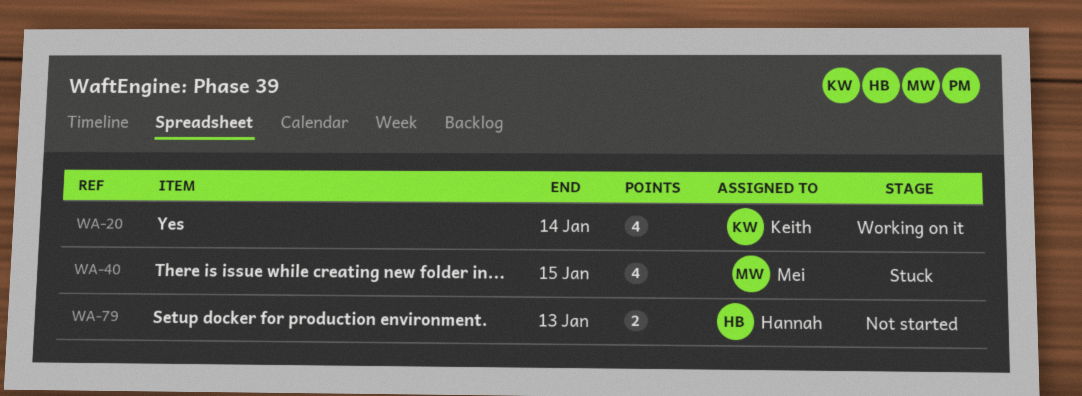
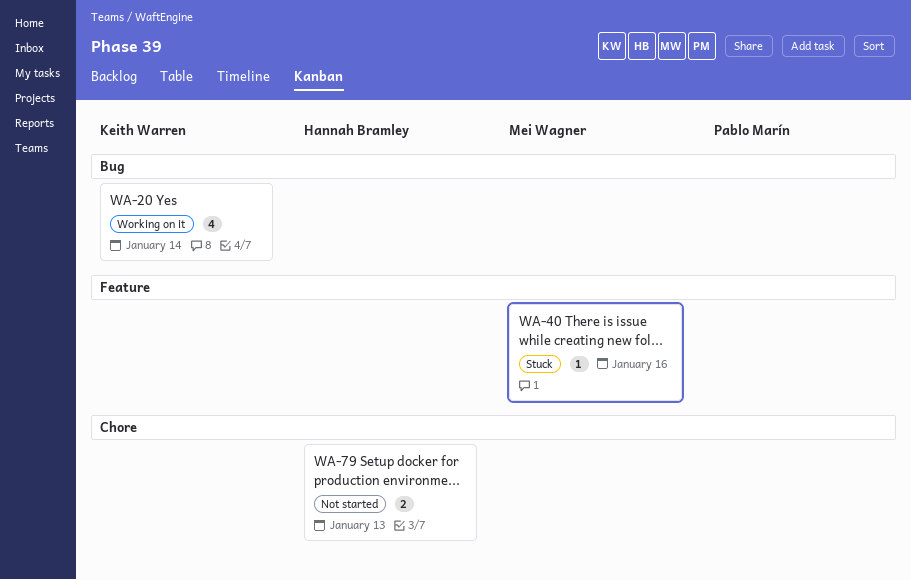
WA-40, estimate: 4 -> 1
WA-40, due: Jan 15 -> Jan 16

